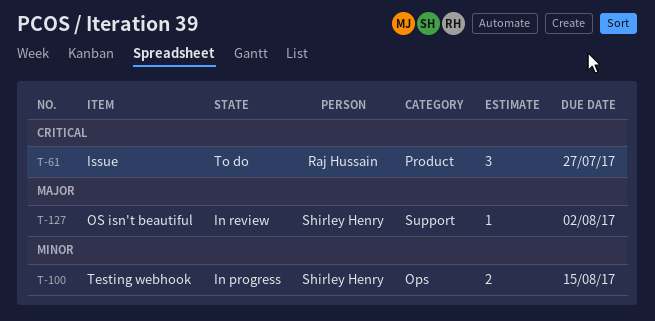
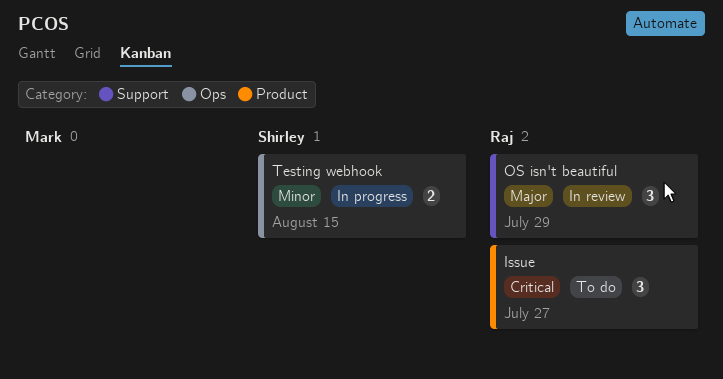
OS isn't beautiful, owner: Shirley Henry -> Raj Hussain
OS isn't beautiful, estimate: 1 -> 3
OS isn't beautiful, due: Aug 2 -> Jul 29

